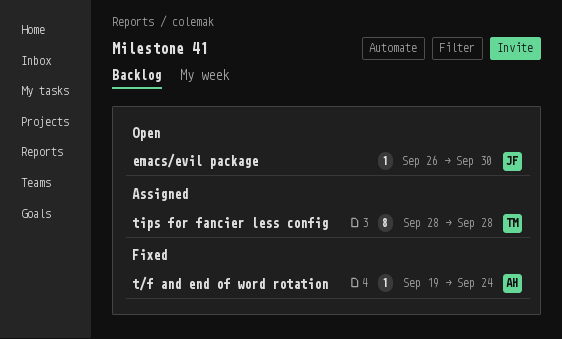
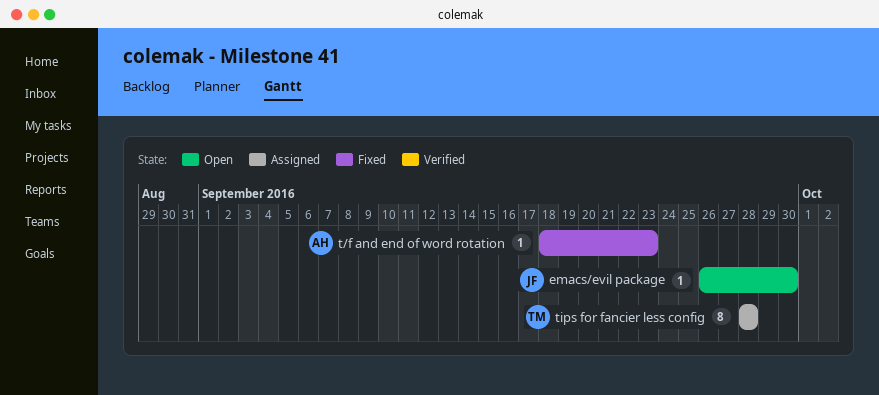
t/f and end of word rotation, start: Sep 19 -> Sep 18
t/f and end of word rotation, due: Sep 24 -> Sep 23

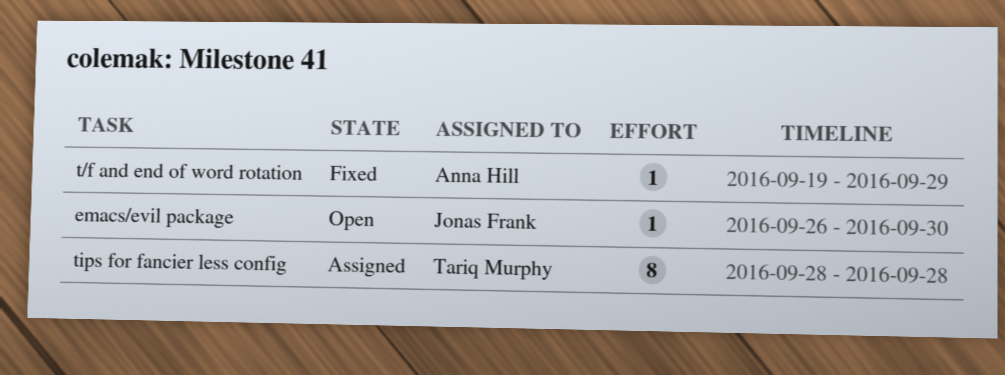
t/f and end of word rotation, start: Sep 18 -> Sep 19
t/f and end of word rotation, due: Sep 23 -> Sep 29

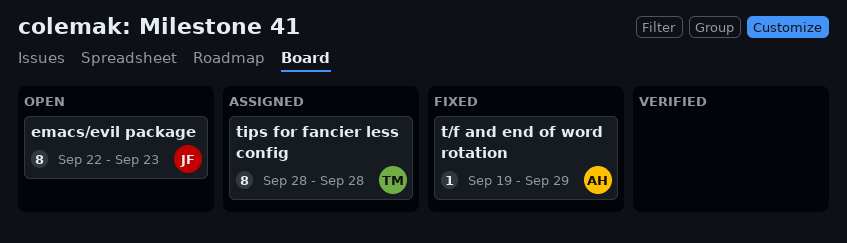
emacs/evil package, estimate: 1 -> 8
emacs/evil package, start: Sep 26 -> Sep 22
emacs/evil package, due: Sep 30 -> Sep 23

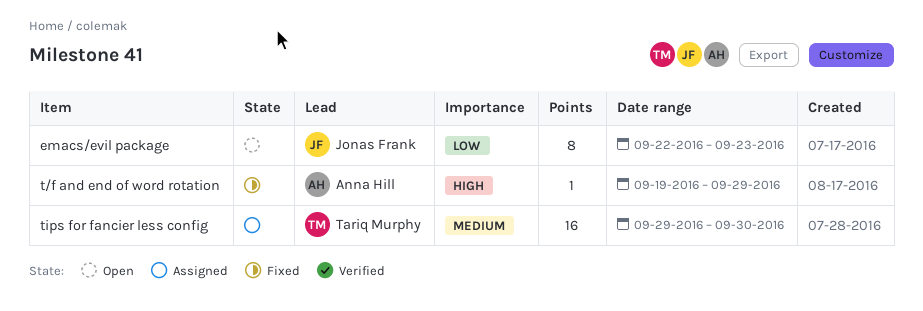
tips for fancier less config, estimate: 8 -> 16
tips for fancier less config, start: Sep 28 -> Sep 29
tips for fancier less config, due: Sep 28 -> Sep 30

